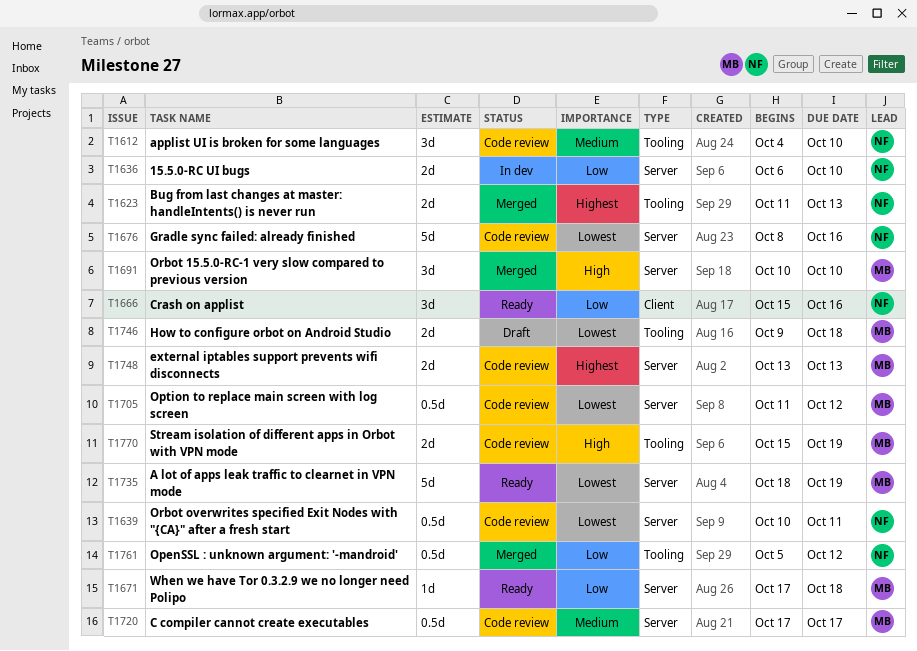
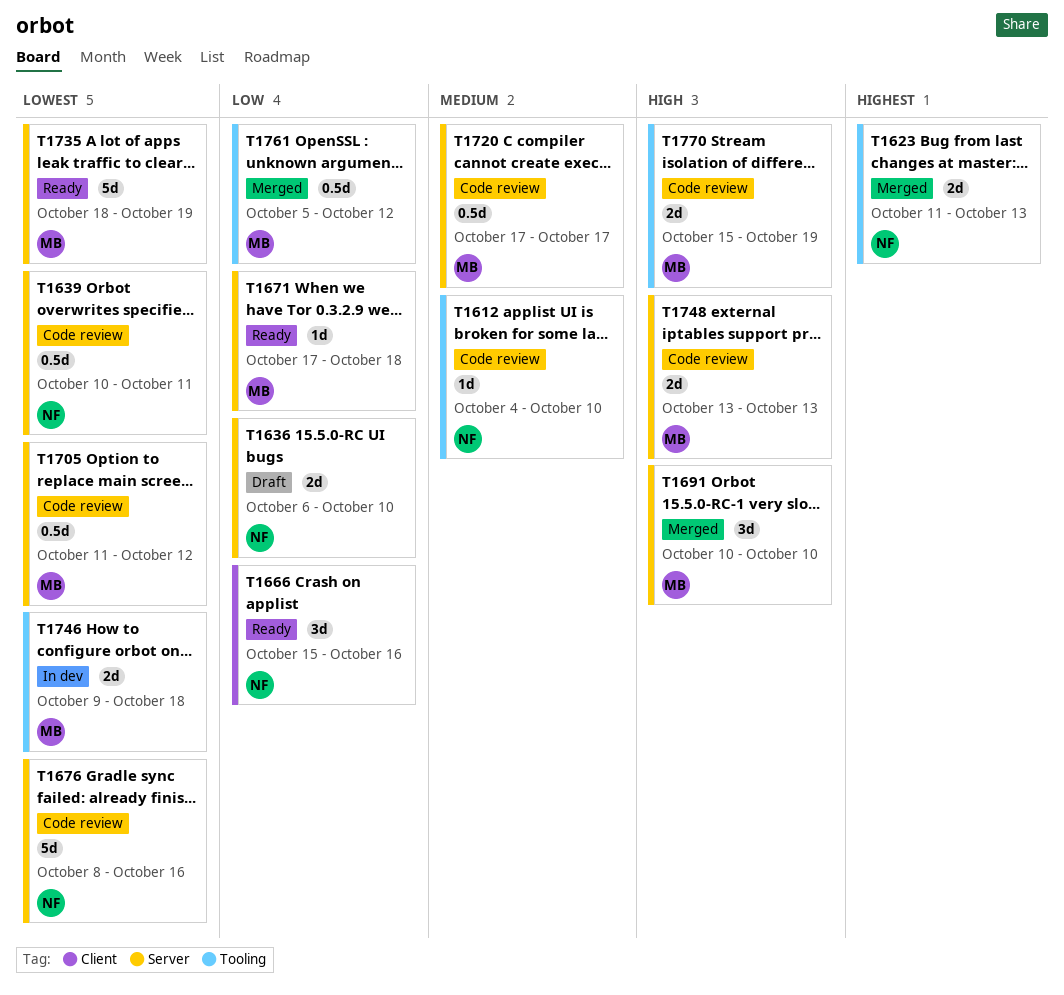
T1612, estimate: 3d -> 1d
T1636, status: In dev -> Draft
T1746, status: Draft -> In dev
T1748, priority: Highest -> High
T1761, owner: NF -> MB

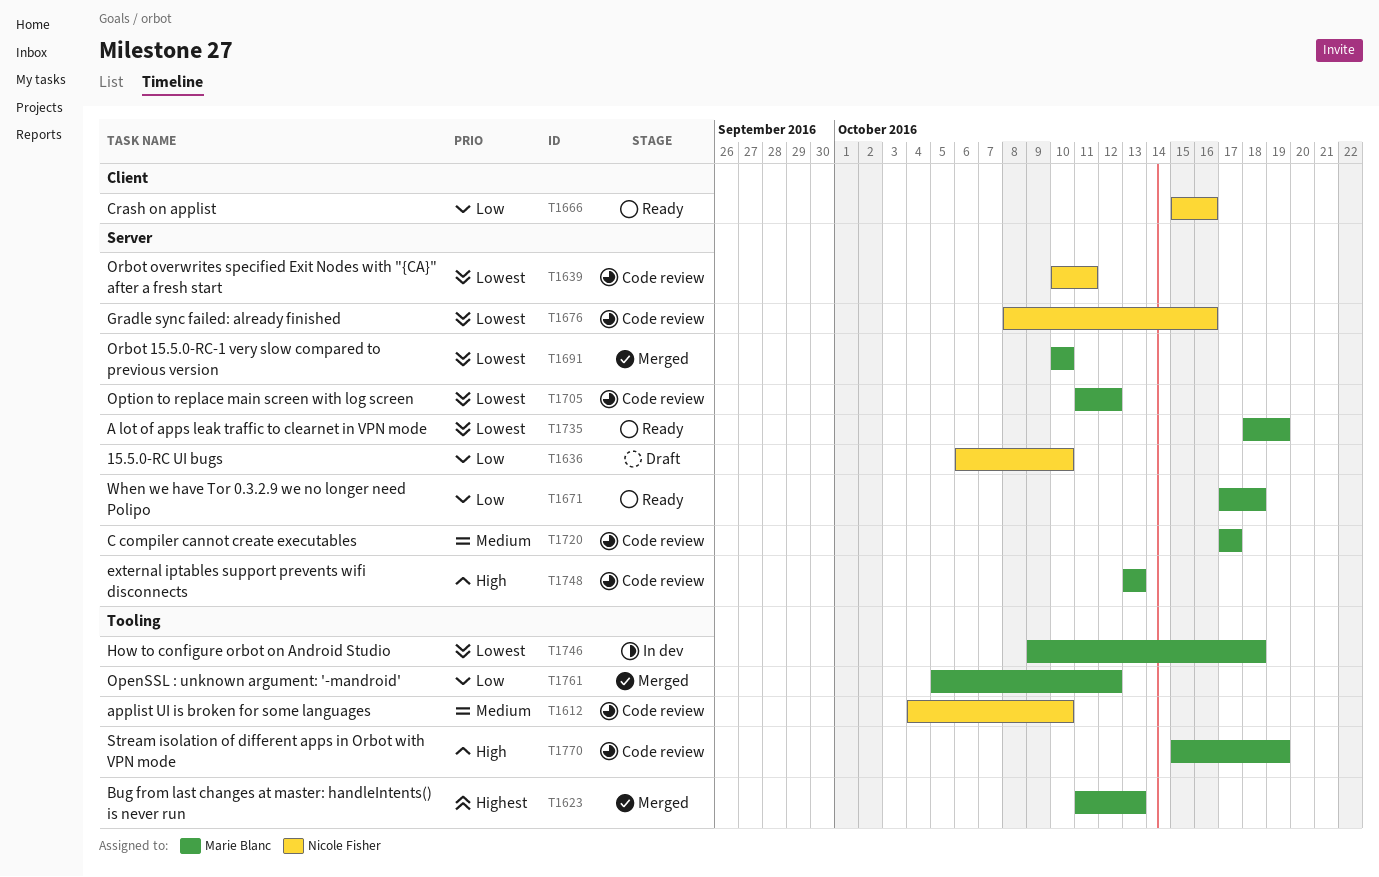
T1623, owner: Nicole Fisher -> Marie Blanc
T1691, priority: High -> Lowest

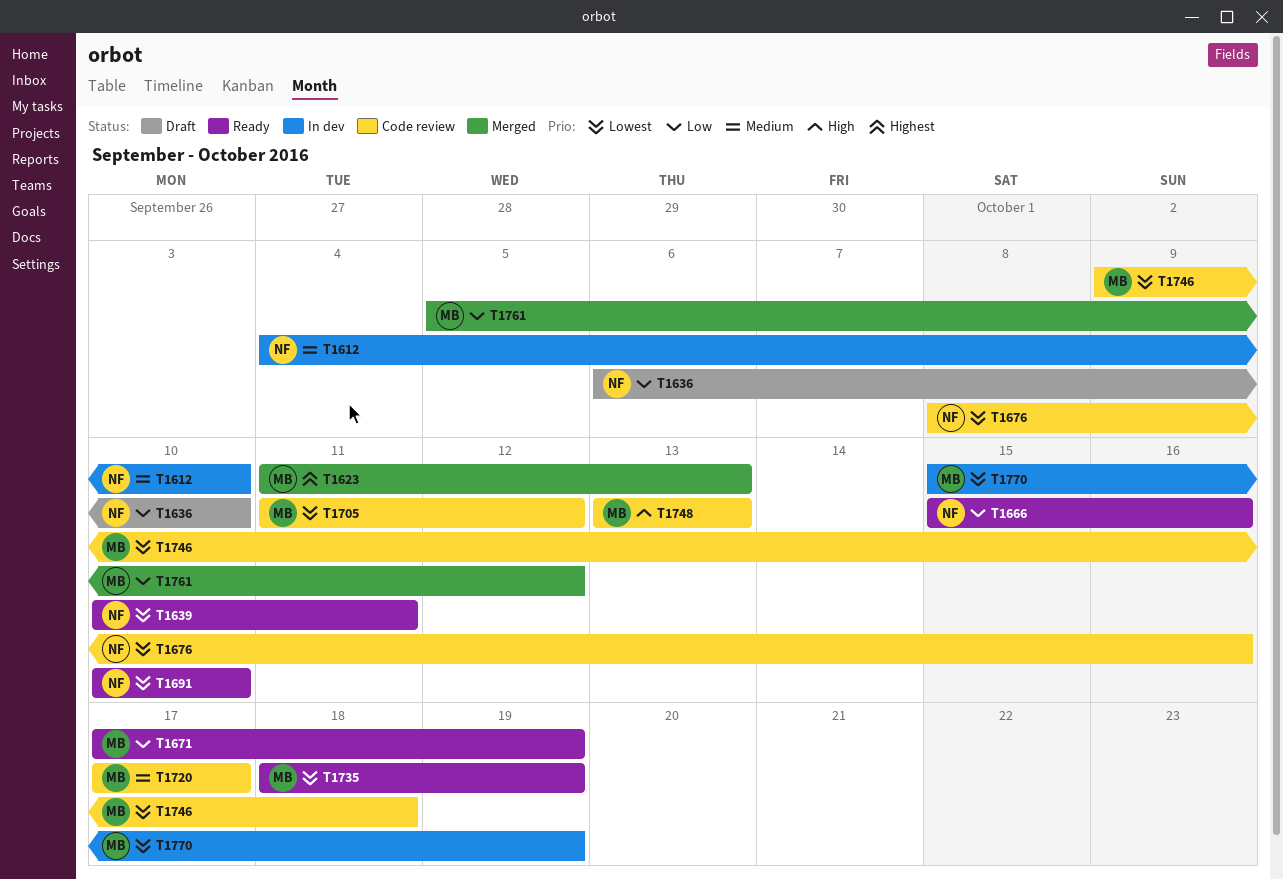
T1612, status: Code review -> In dev
T1639, status: Code review -> Ready
T1671, due: Oct 18 -> Oct 19
T1691, status: Merged -> Ready
T1691, owner: Marie Blanc -> Nicole Fisher
T1746, status: In dev -> Code review
T1770, status: Code review -> In dev
T1770, priority: High -> Lowest

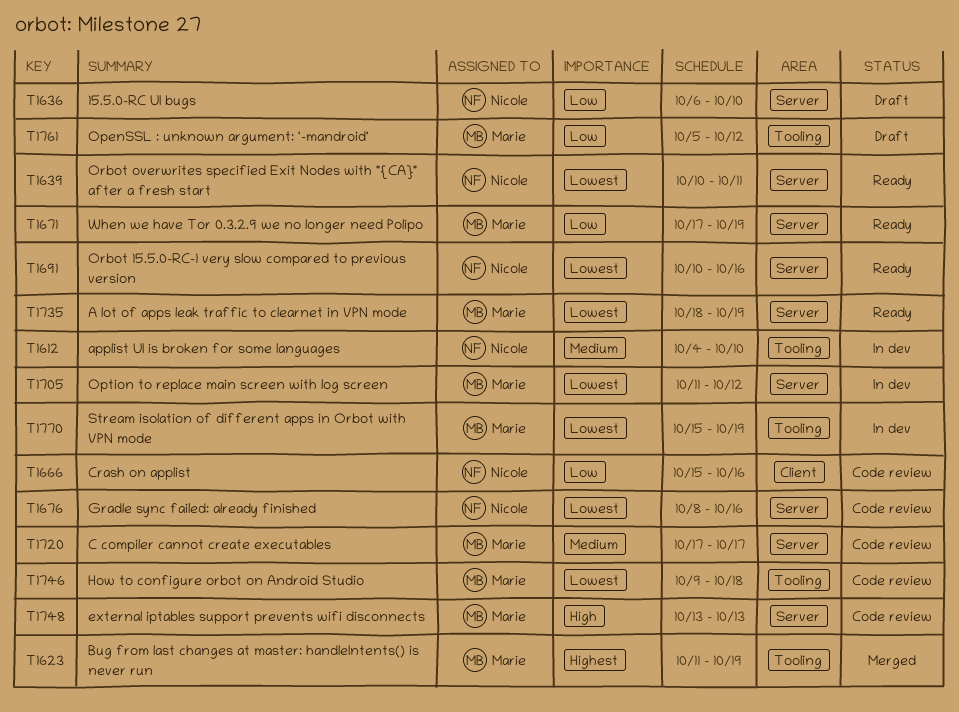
T1623, due: Oct 13 -> Oct 19
T1666, status: Ready -> Code review
T1691, due: Oct 10 -> Oct 16
T1705, status: Code review -> In dev
T1761, status: Merged -> Draft

